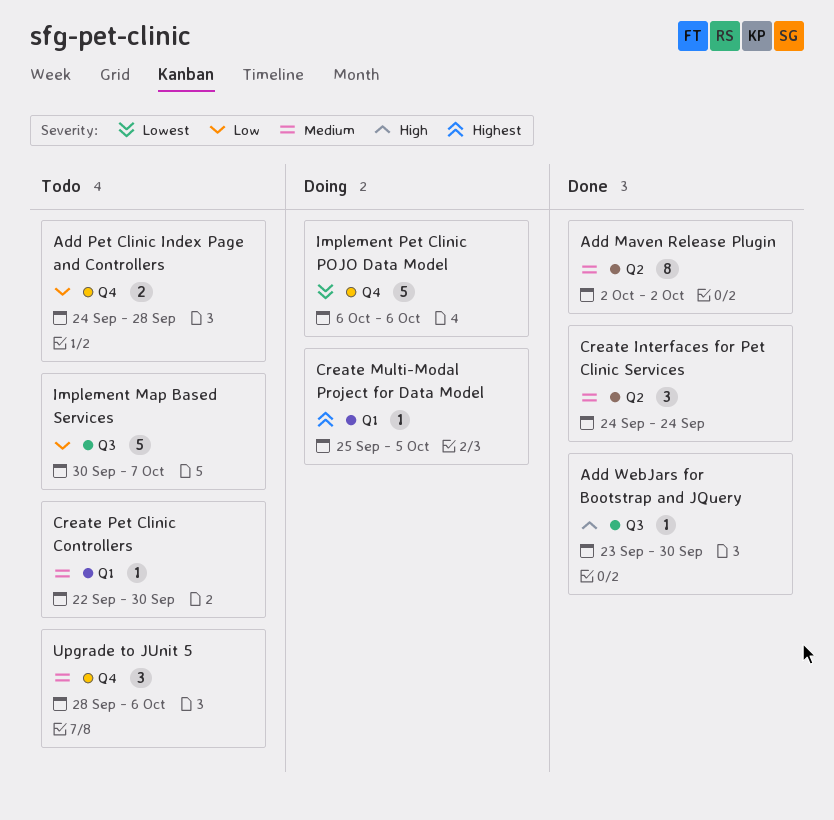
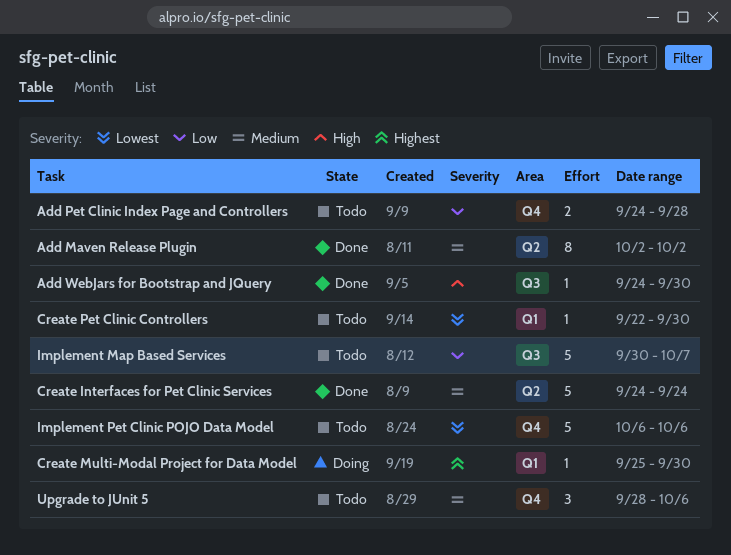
Add WebJars for Bootstrap and JQuery, start: Sep 23 -> Sep 24
Create Interfaces for Pet Clinic Services, estimate: 3 -> 5
Create Multi-Modal Project for Data Model, due: Oct 5 -> Sep 30
Create Pet Clinic Controllers, priority: Medium -> Lowest
Implement Pet Clinic POJO Data Model, status: Doing -> Todo

